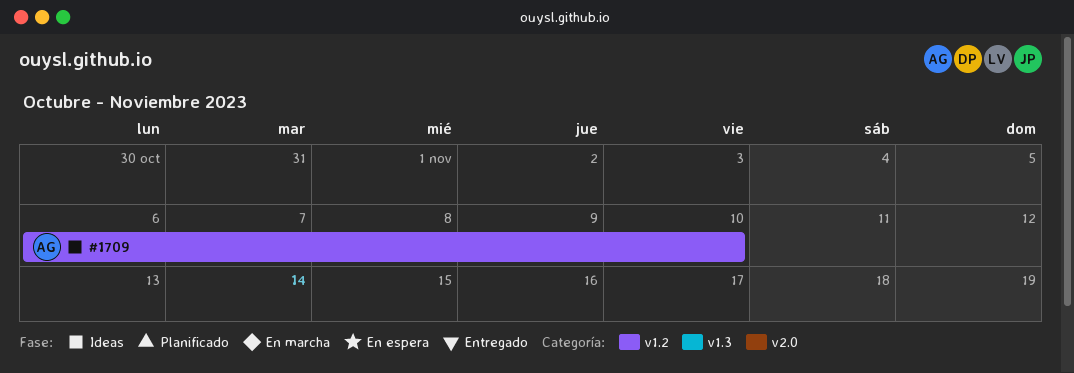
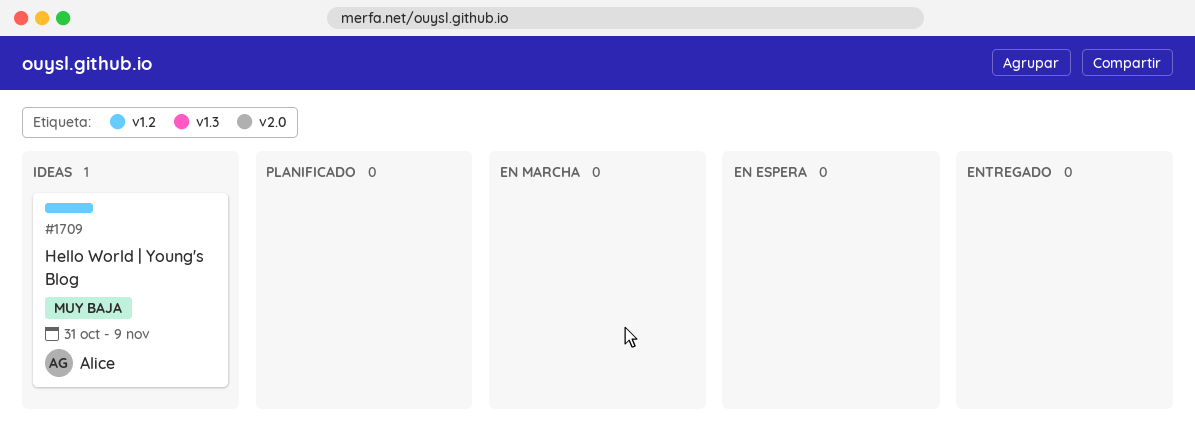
#1709, start: Nov 6 -> Oct 31
#1709, due: Nov 10 -> Nov 9

